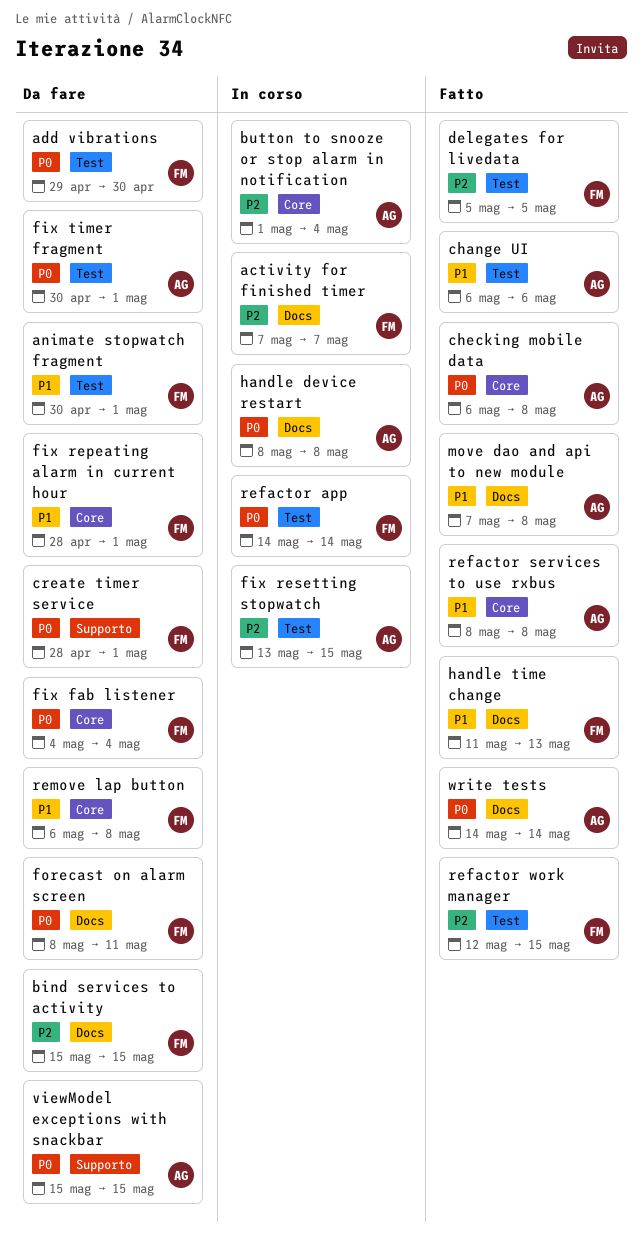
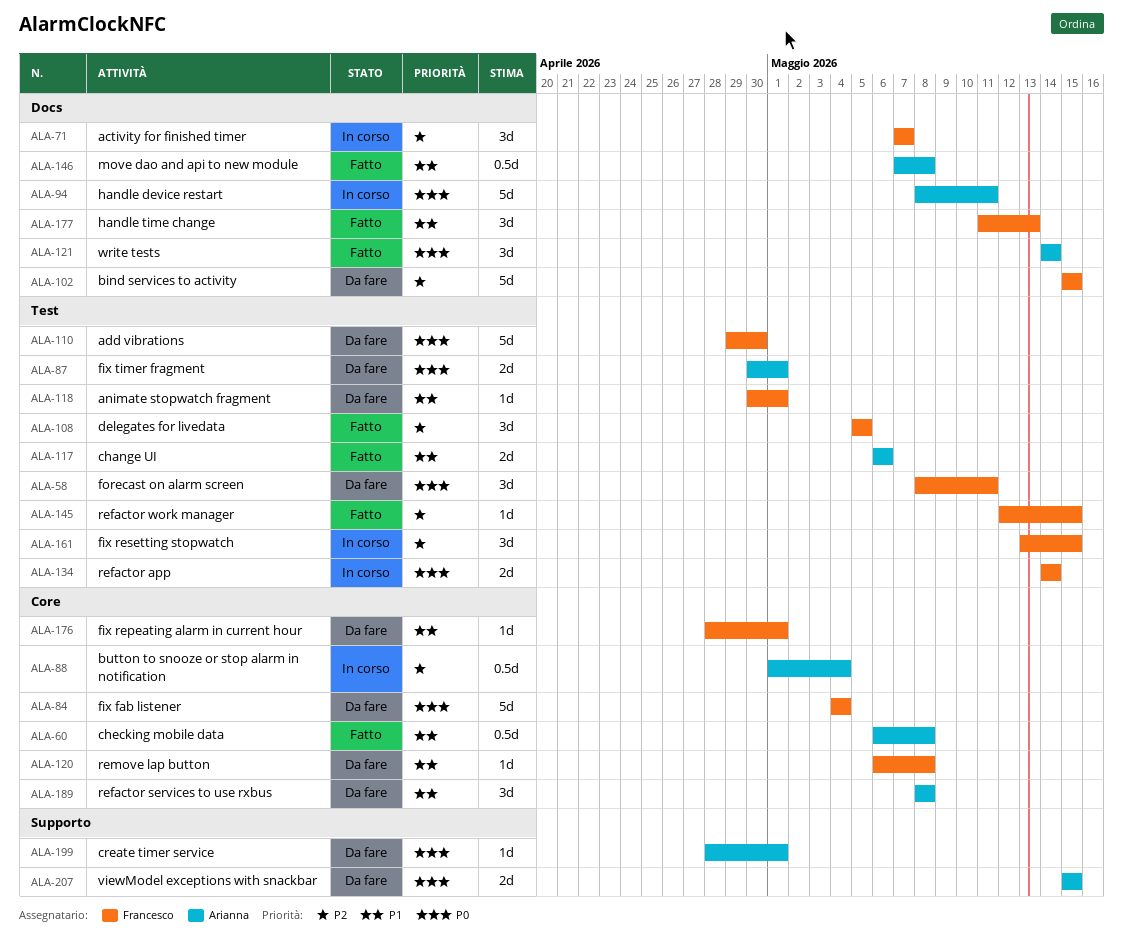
checking mobile data, priority: P0 -> P1
create timer service, owner: Francesco -> Arianna
fix resetting stopwatch, owner: Arianna -> Francesco
forecast on alarm screen, label: Docs -> Test
handle device restart, due: May 8 -> May 11
refactor services to use rxbus, status: Fatto -> Da fare

